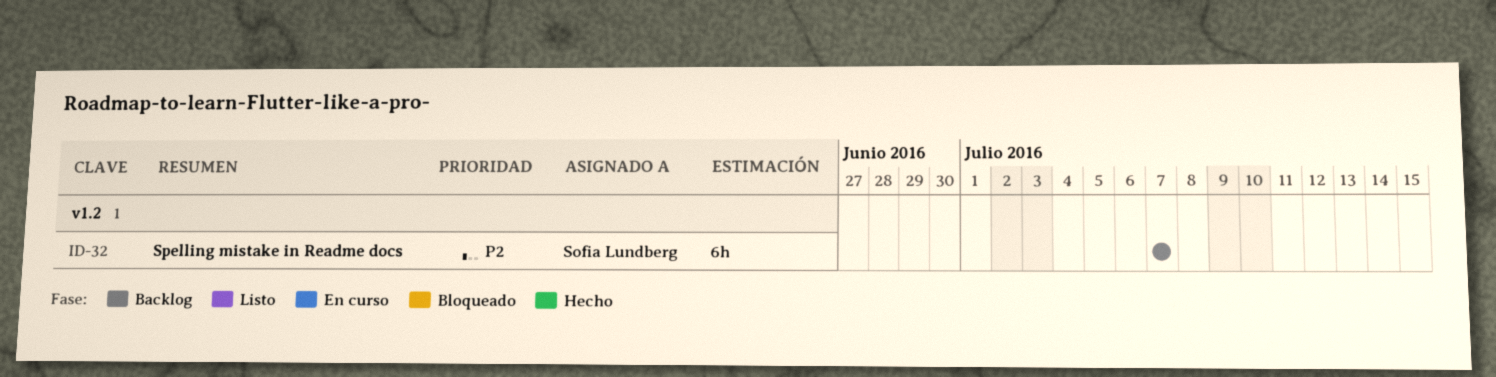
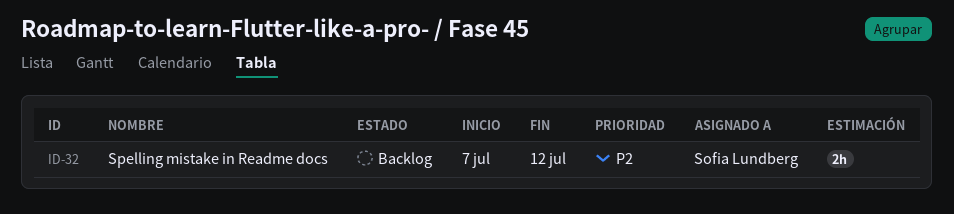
ID-32, estimate: 6h -> 2h
ID-32, due: Jul 7 -> Jul 12

